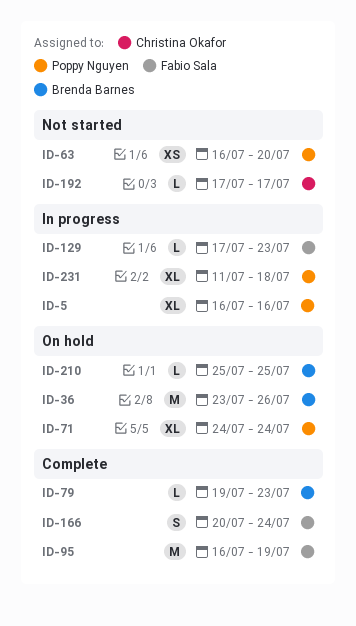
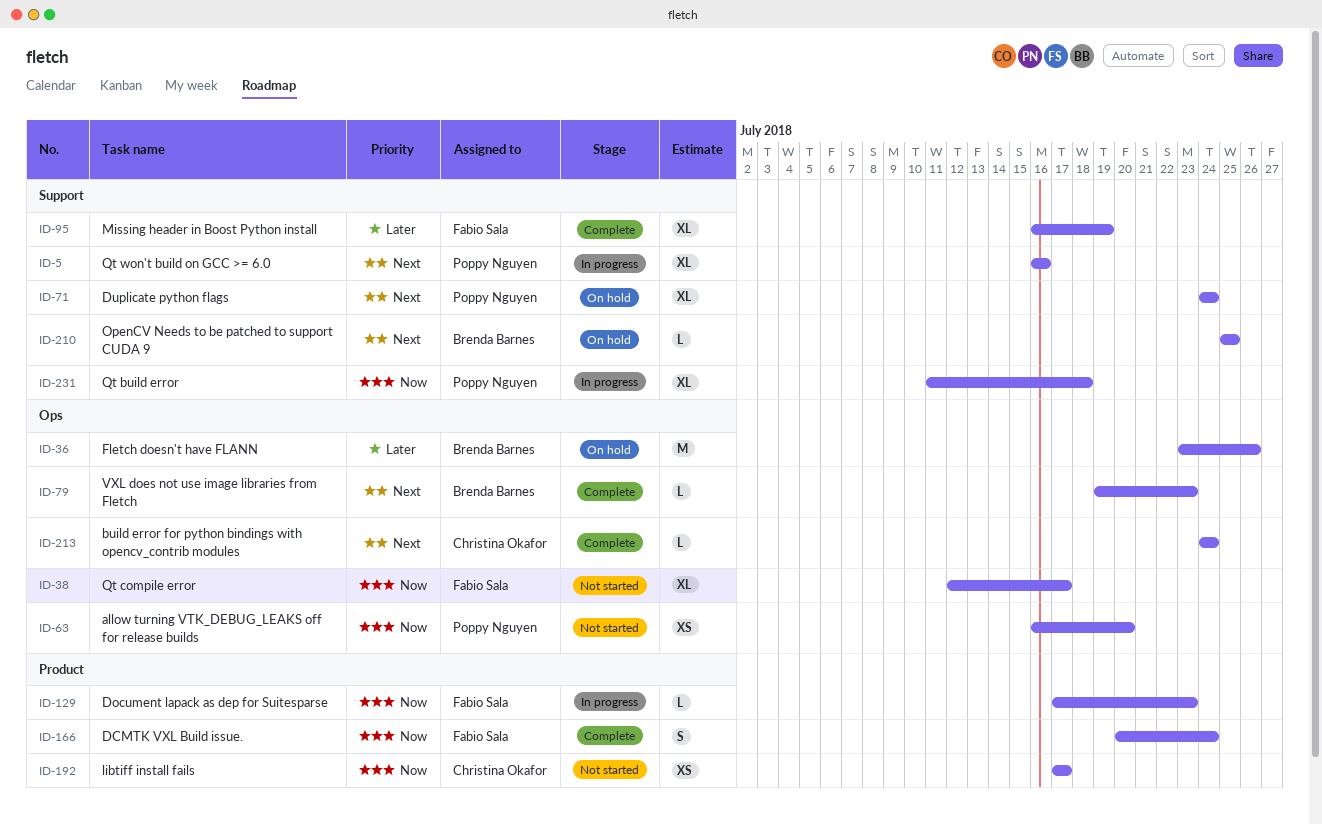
ID-38: none -> present
ID-95, estimate: M -> XL
ID-192, estimate: L -> XS
ID-213: none -> present

